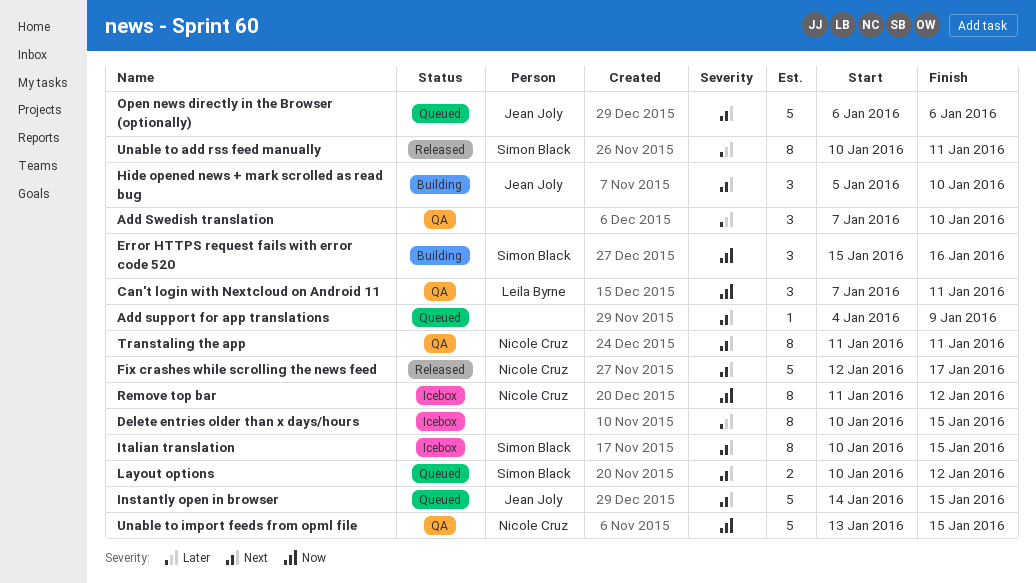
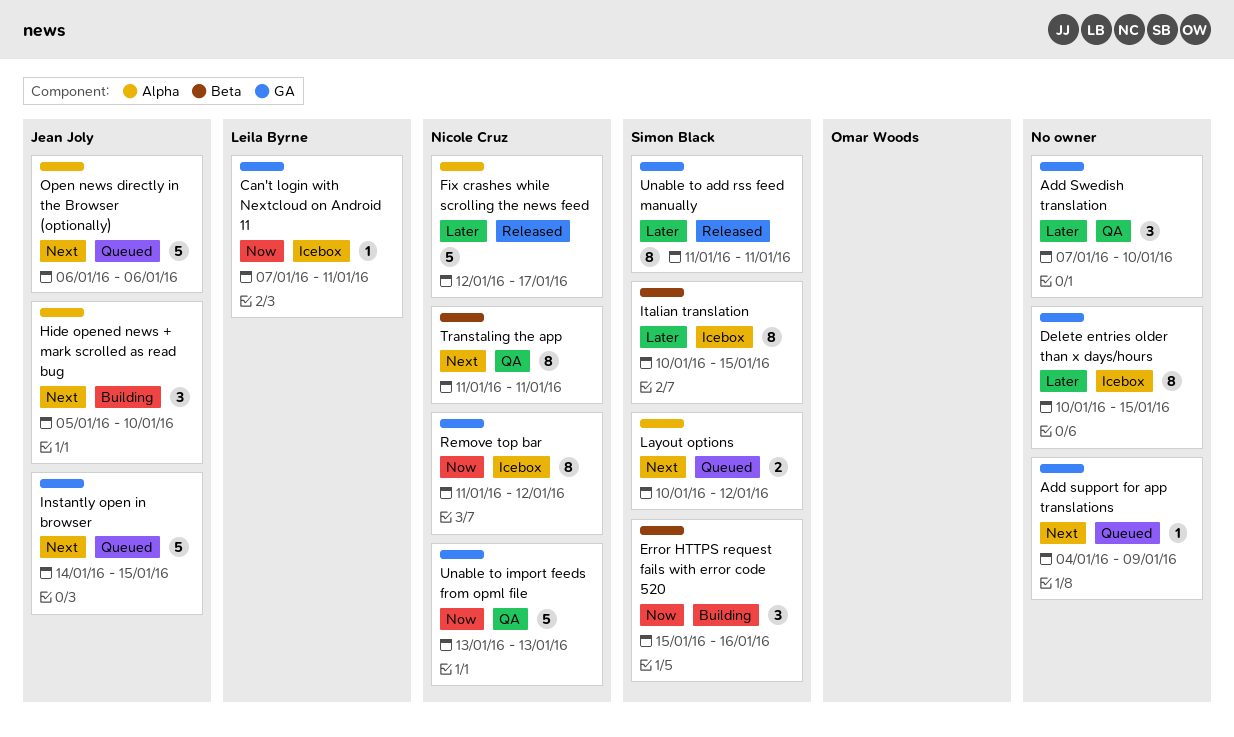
Can't login with Nextcloud on Android 11, status: QA -> Icebox
Can't login with Nextcloud on Android 11, estimate: 3 -> 1
Fix crashes while scrolling the news feed, priority: Next -> Later
Italian translation, priority: Next -> Later
Unable to add rss feed manually, start: Jan 10 -> Jan 11
Unable to import feeds from opml file, due: Jan 15 -> Jan 13

